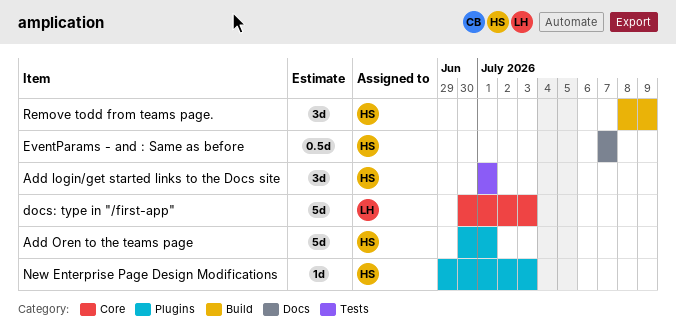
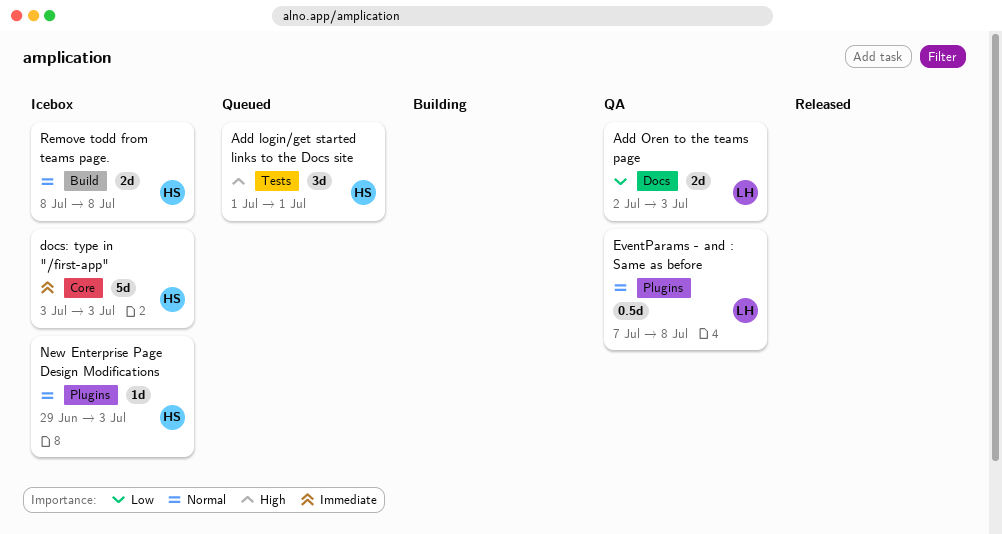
Add Oren to the teams page, owner: HS -> LH
Add Oren to the teams page, label: Plugins -> Docs
Add Oren to the teams page, estimate: 5d -> 2d
Add Oren to the teams page, start: Jun 30 -> Jul 2
Add Oren to the teams page, due: Jul 1 -> Jul 3
docs: type in "/first-app", owner: LH -> HS
docs: type in "/first-app", start: Jun 30 -> Jul 3
EventParams - and : Same as before, owner: HS -> LH
EventParams - and : Same as before, label: Docs -> Plugins
EventParams - and : Same as before, due: Jul 7 -> Jul 8
Remove todd from teams page., estimate: 3d -> 2d
Remove todd from teams page., due: Jul 9 -> Jul 8

